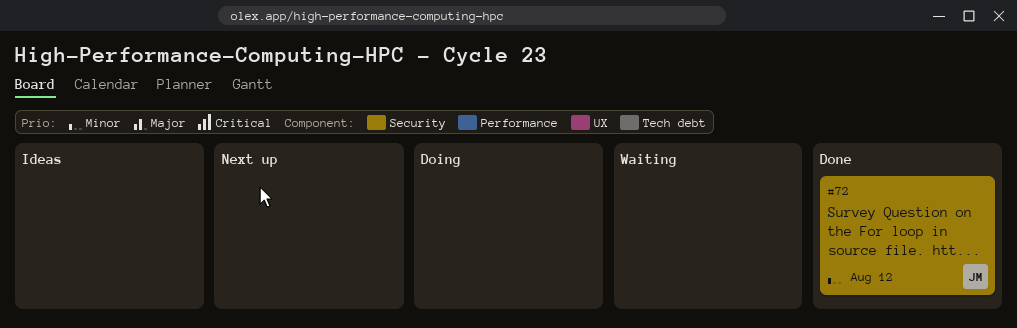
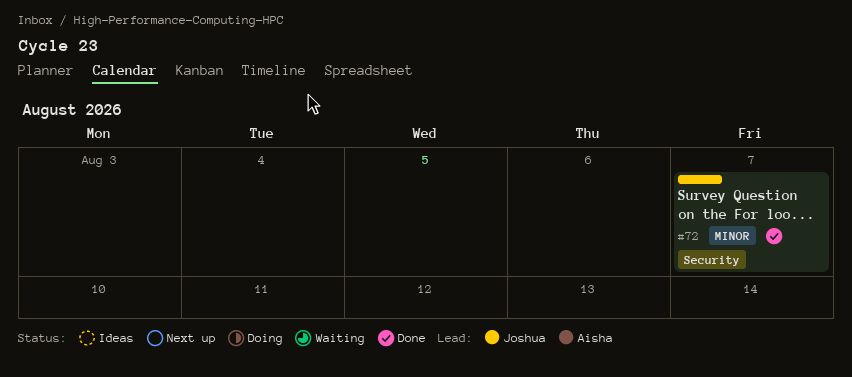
#72, due: Aug 12 -> Aug 7

